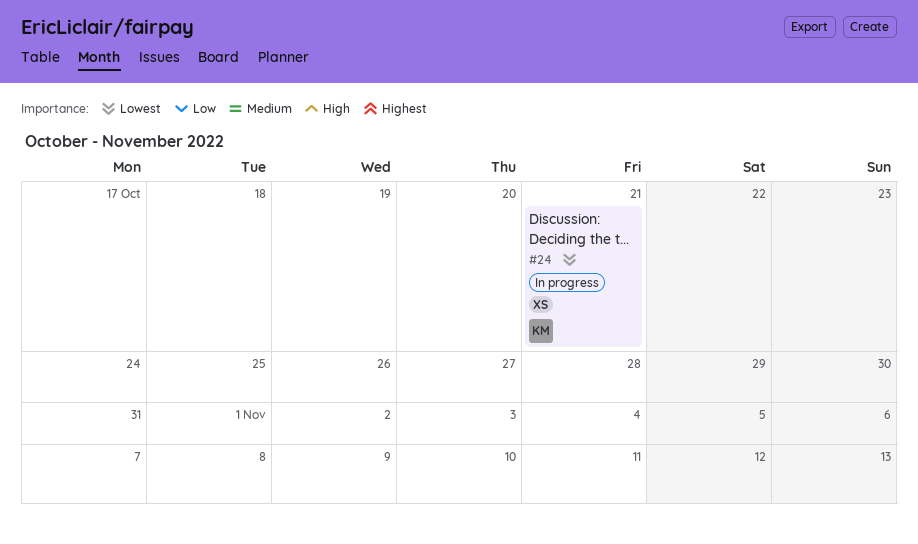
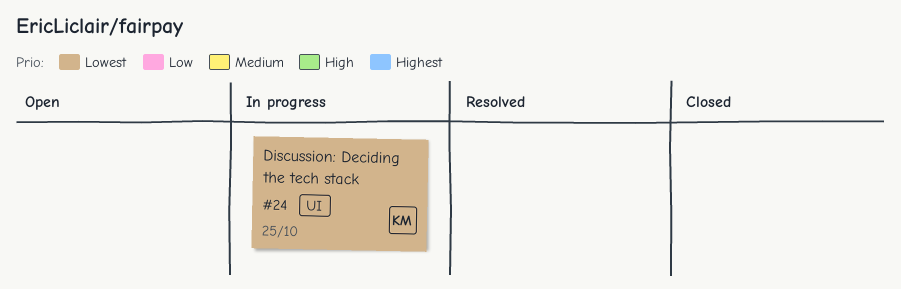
#24, due: Oct 21 -> Oct 25

